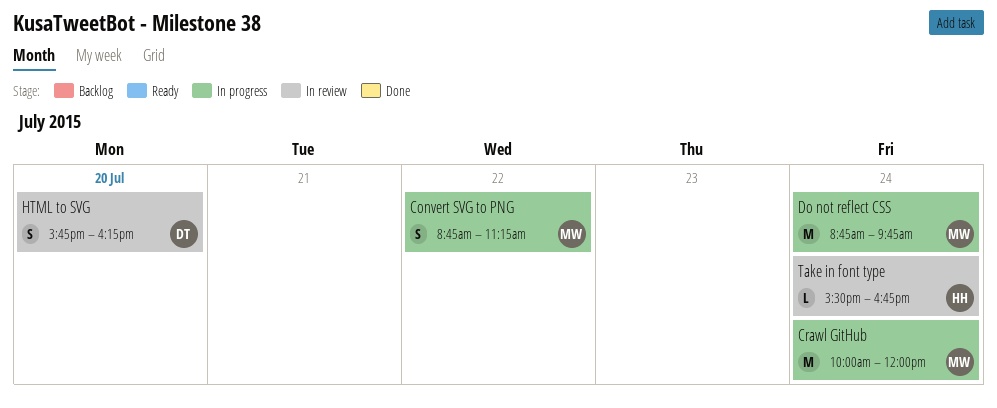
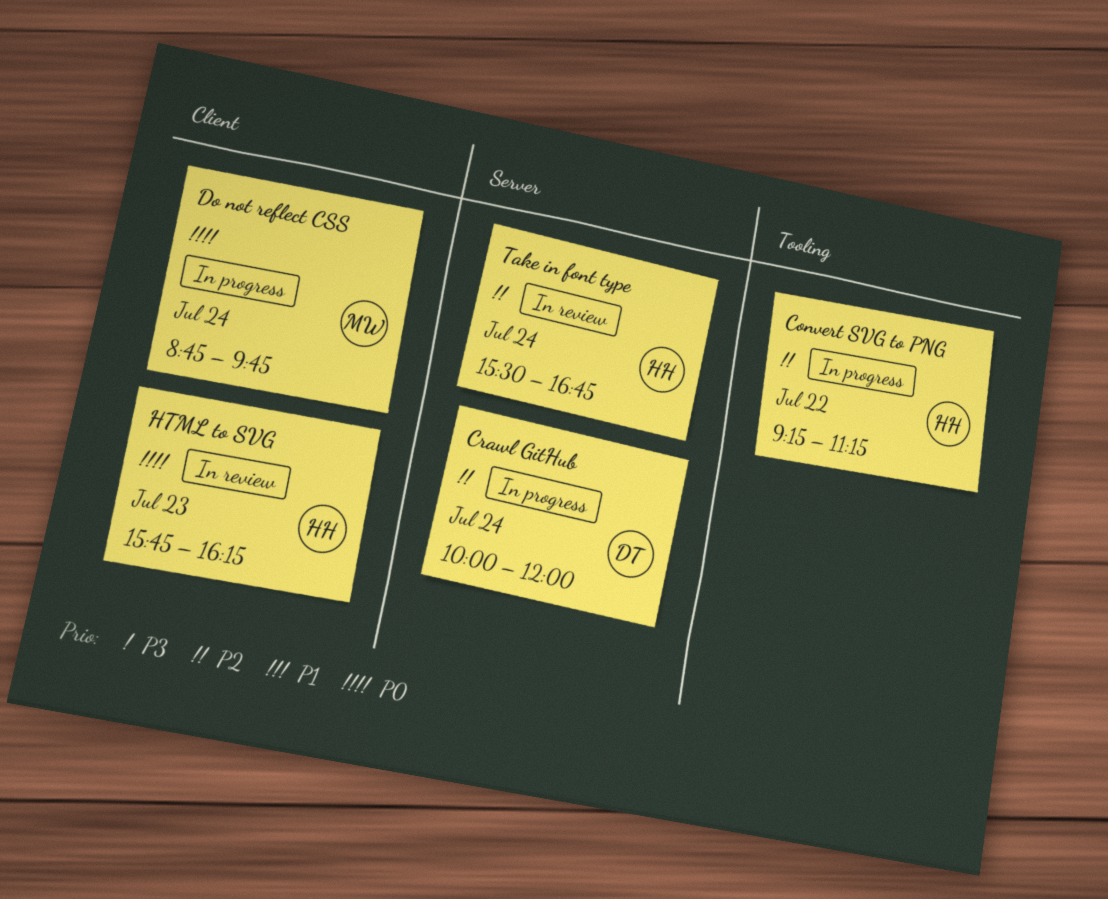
Convert SVG to PNG, owner: MW -> HH
Convert SVG to PNG, begins: 08:45 -> 09:15
Crawl GitHub, owner: MW -> DT
HTML to SVG, owner: DT -> HH
HTML to SVG, day: Jul 20 -> Jul 23

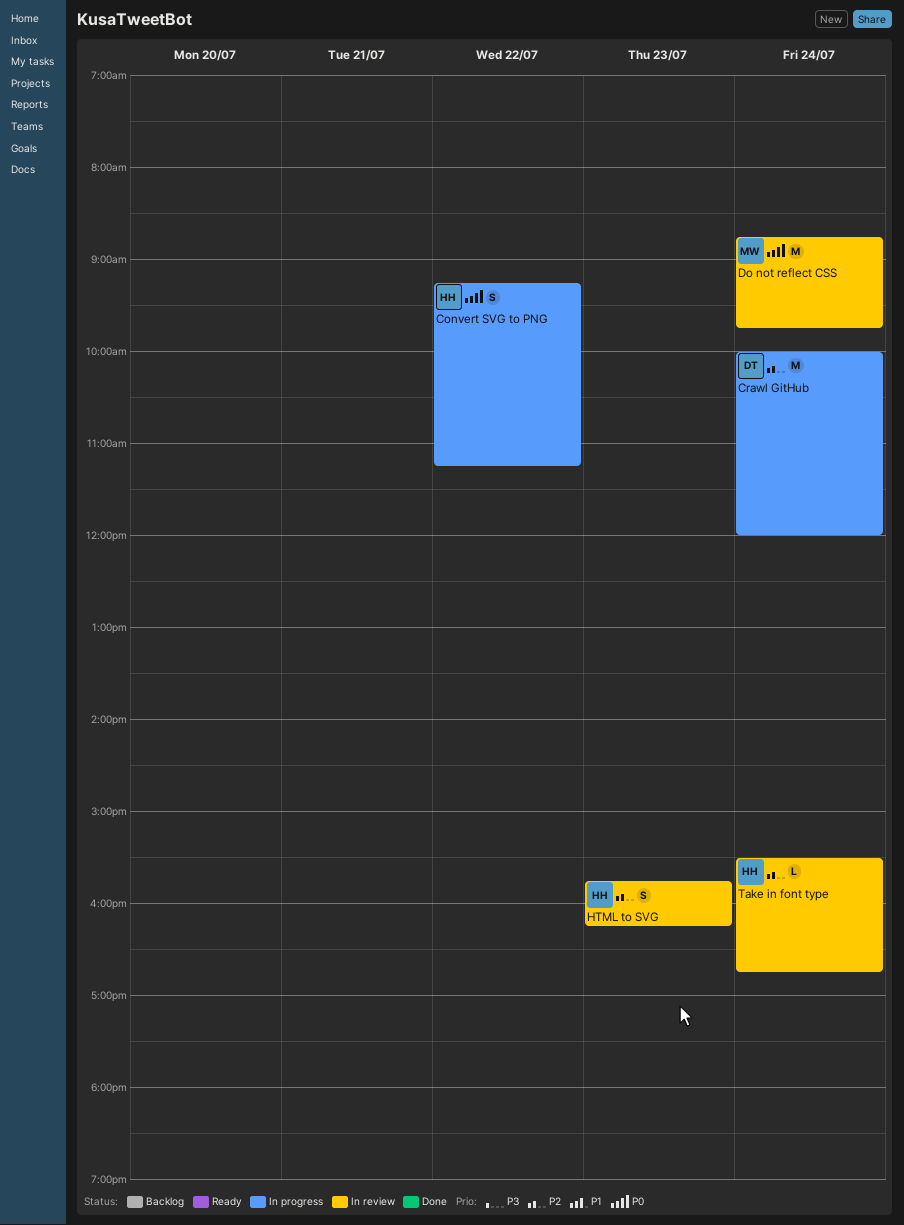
Convert SVG to PNG, priority: P2 -> P0
Do not reflect CSS, status: In progress -> In review
HTML to SVG, priority: P0 -> P2

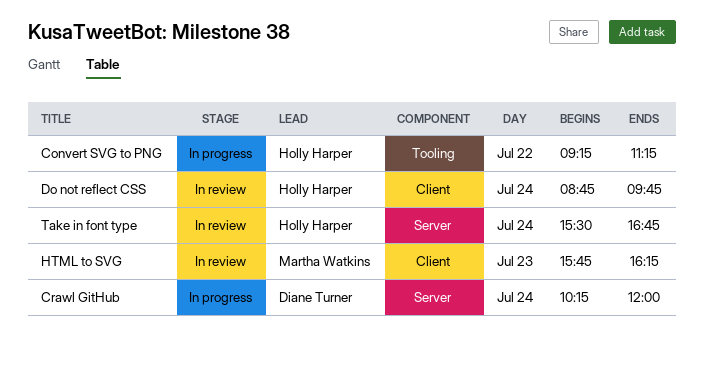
Crawl GitHub, begins: 10:00 -> 10:15
Do not reflect CSS, owner: Martha Watkins -> Holly Harper
HTML to SVG, owner: Holly Harper -> Martha Watkins

